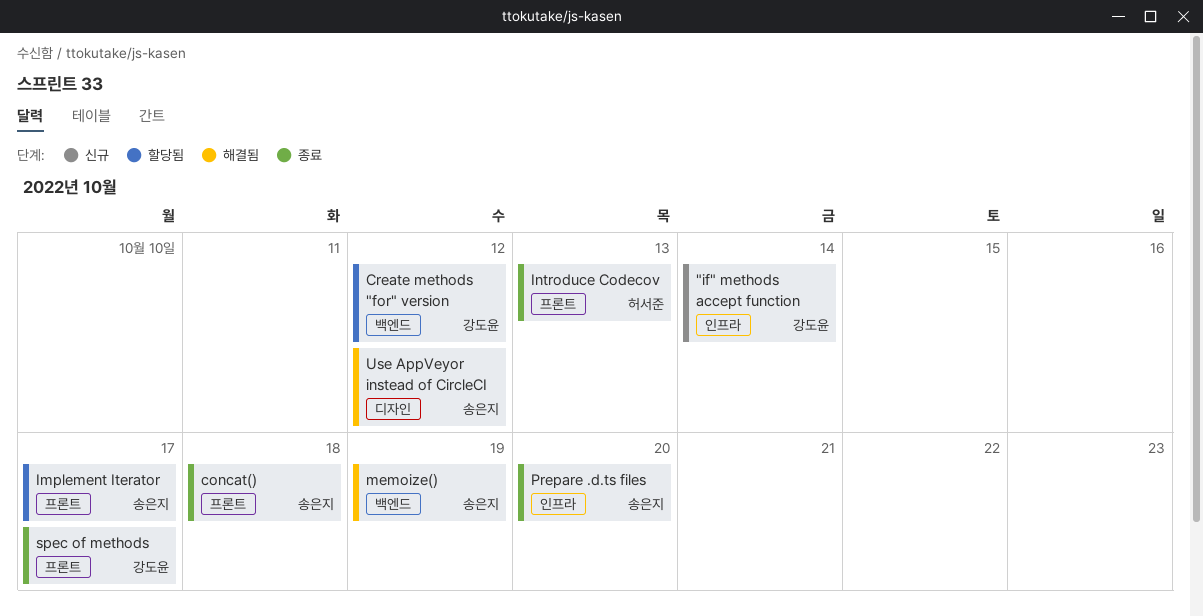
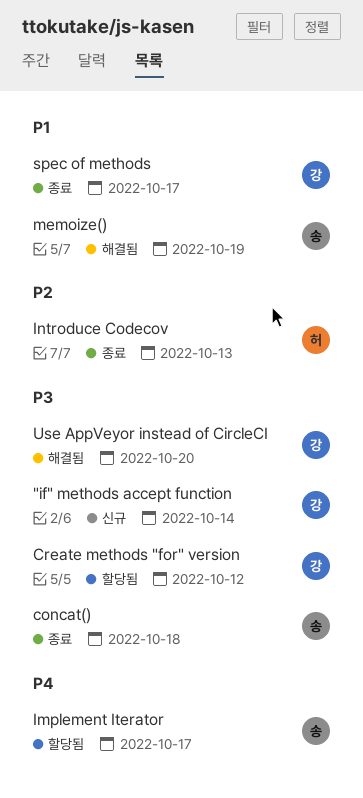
Prepare .d.ts files: present -> none
Use AppVeyor instead of CircleCI, owner: 송은지 -> 강도윤
Use AppVeyor instead of CircleCI, due: Oct 12 -> Oct 20

